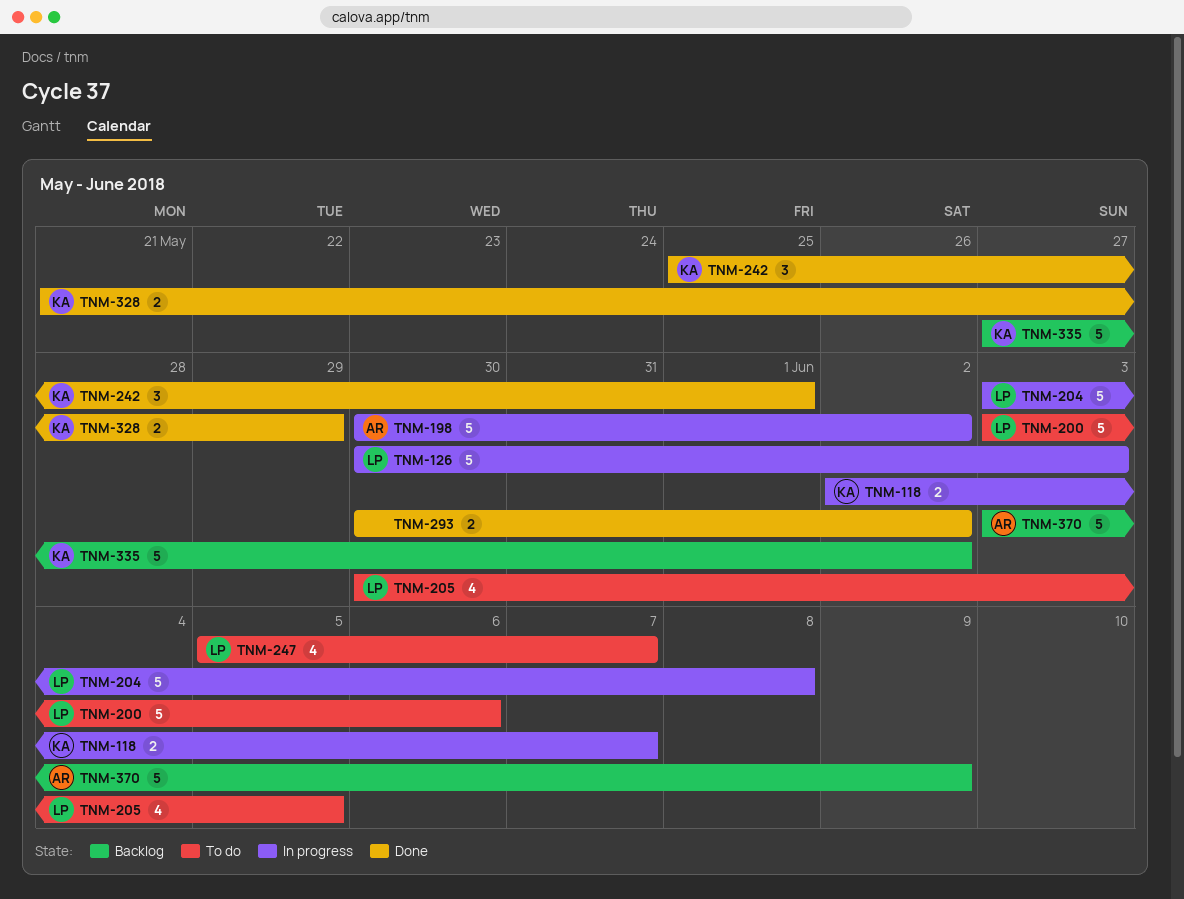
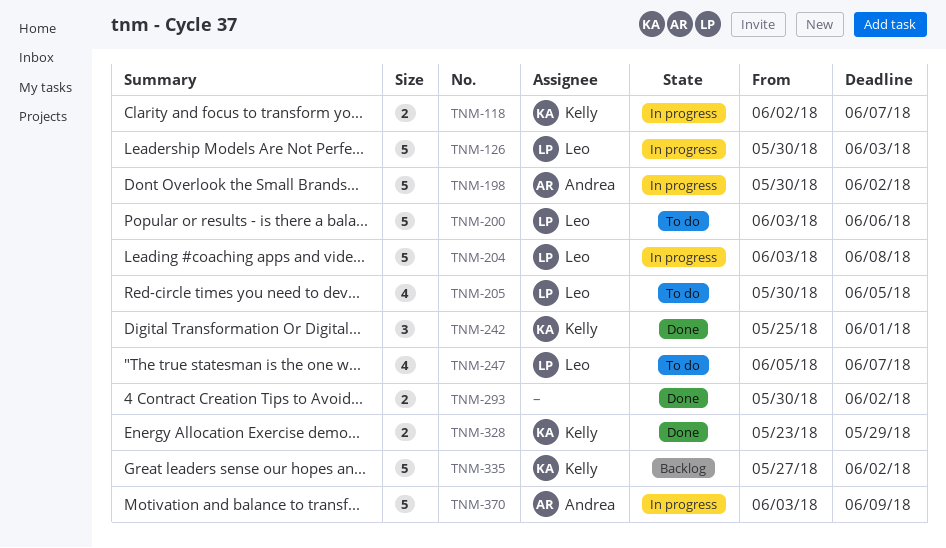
TNM-328, start: May 21 -> May 23
TNM-370, status: Backlog -> In progress

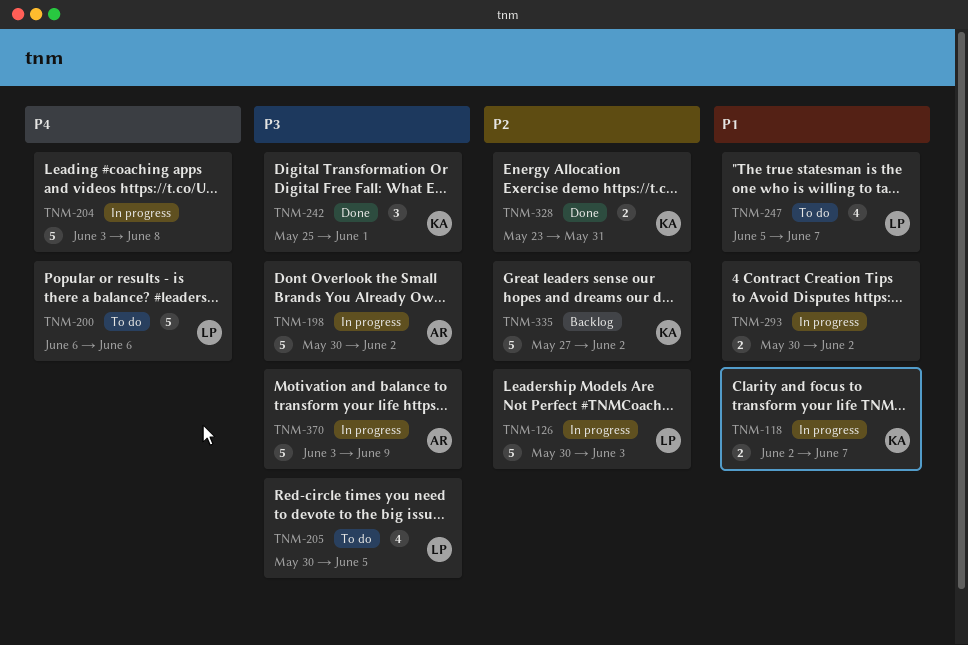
TNM-200, start: Jun 3 -> Jun 6
TNM-204, owner: Leo -> none
TNM-293, status: Done -> In progress
TNM-328, due: May 29 -> May 31

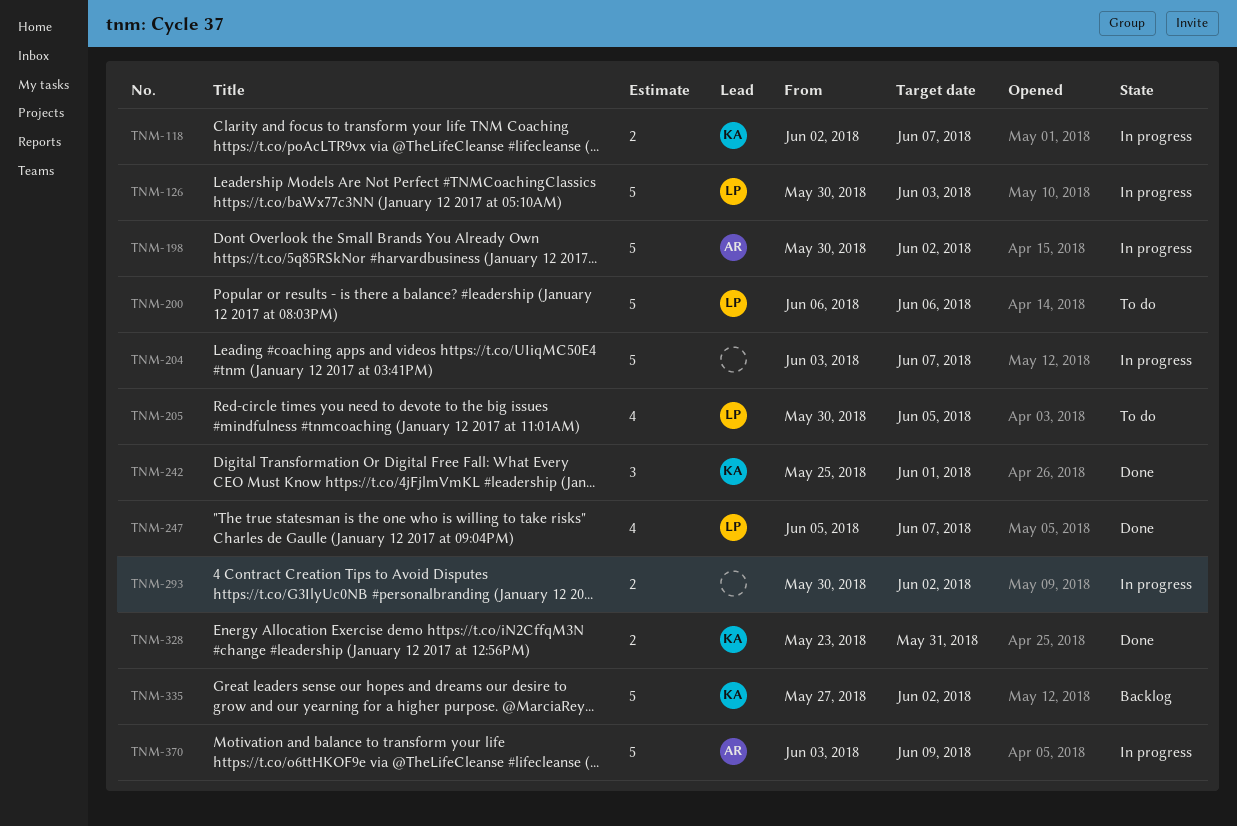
TNM-204, due: Jun 8 -> Jun 7
TNM-247, status: To do -> Done

